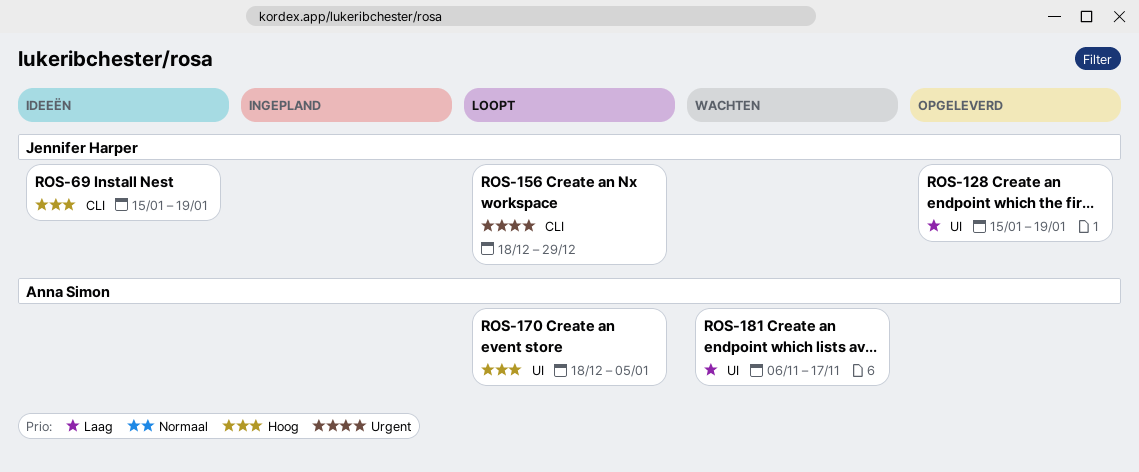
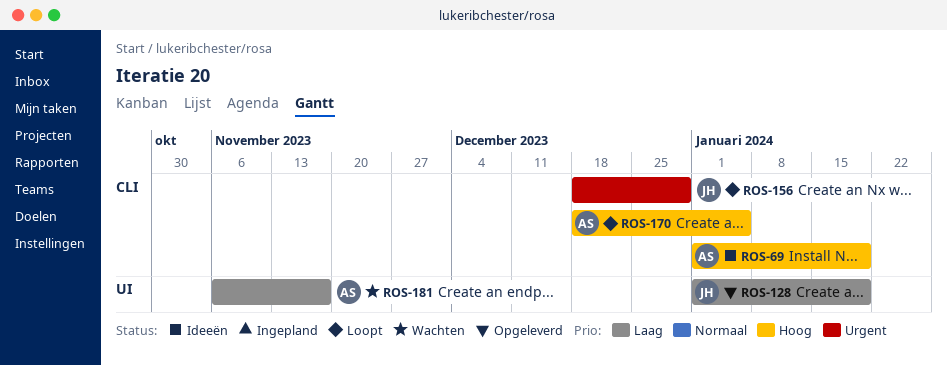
ROS-69, owner: Jennifer Harper -> Anna Simon
ROS-69, start: Jan 15 -> Jan 1
ROS-128, start: Jan 15 -> Jan 1
ROS-170, label: UI -> CLI

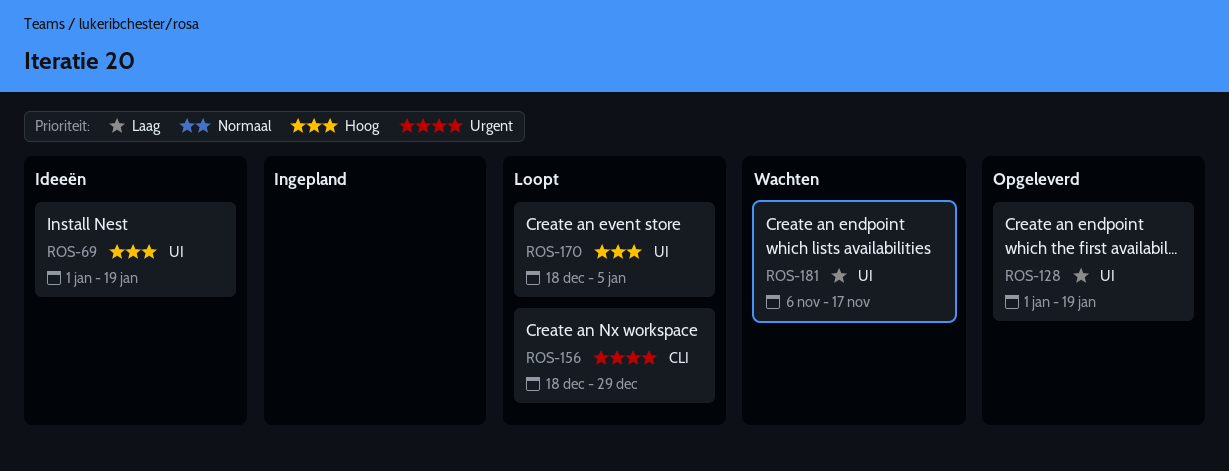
ROS-69, label: CLI -> UI
ROS-170, label: CLI -> UI

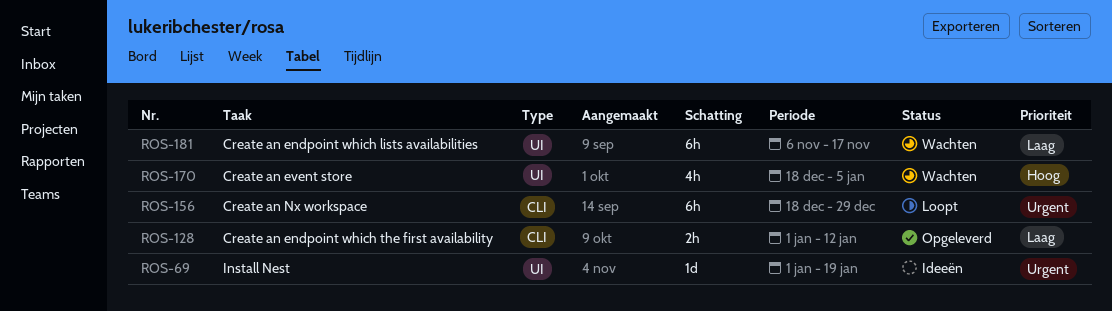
ROS-69, priority: Hoog -> Urgent
ROS-128, label: UI -> CLI
ROS-128, due: Jan 19 -> Jan 12
ROS-170, status: Loopt -> Wachten

